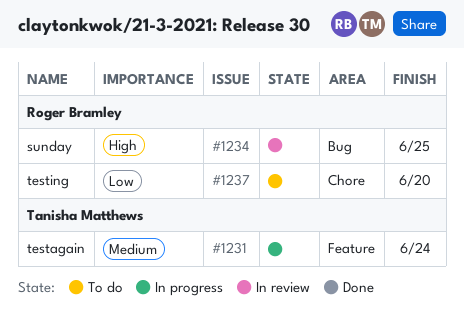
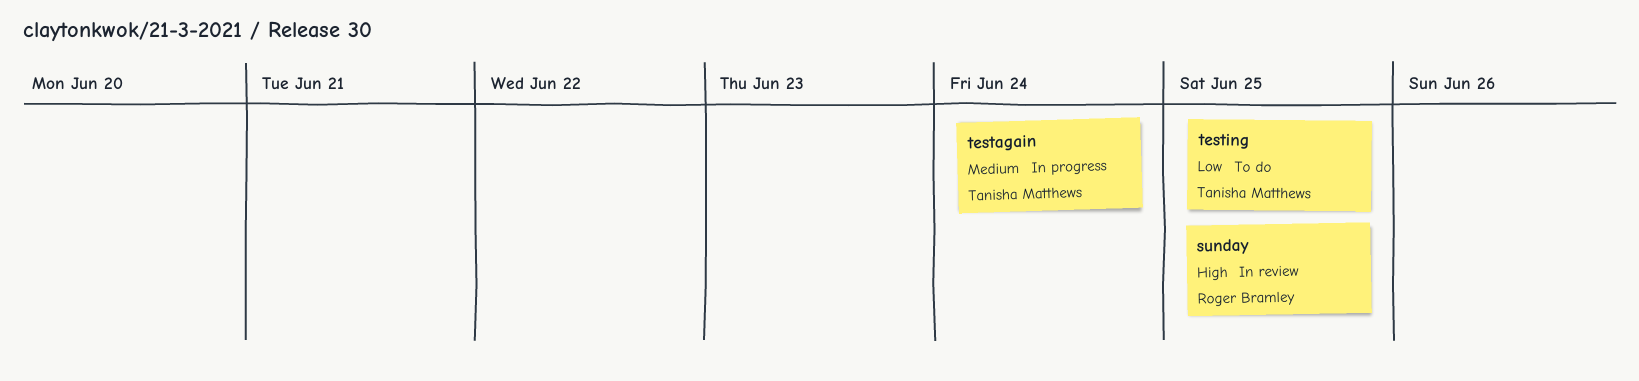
testing, owner: Roger Bramley -> Tanisha Matthews
testing, due: Jun 20 -> Jun 25

